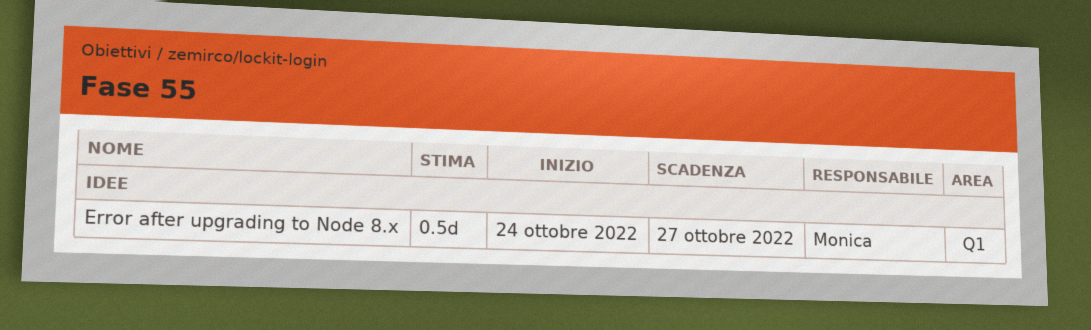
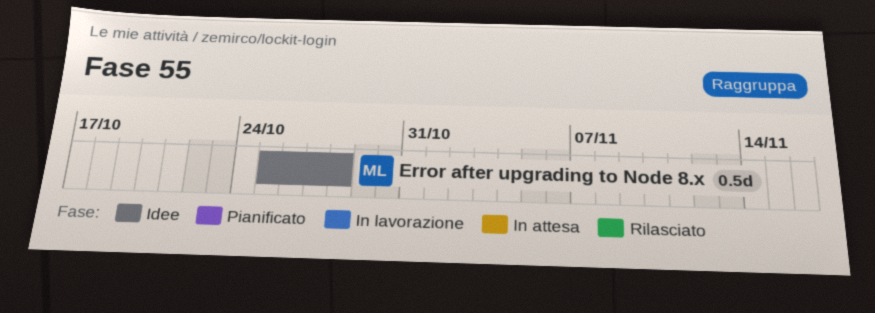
Error after upgrading to Node 8.x, start: Oct 24 -> Oct 25
Error after upgrading to Node 8.x, due: Oct 27 -> Oct 28

